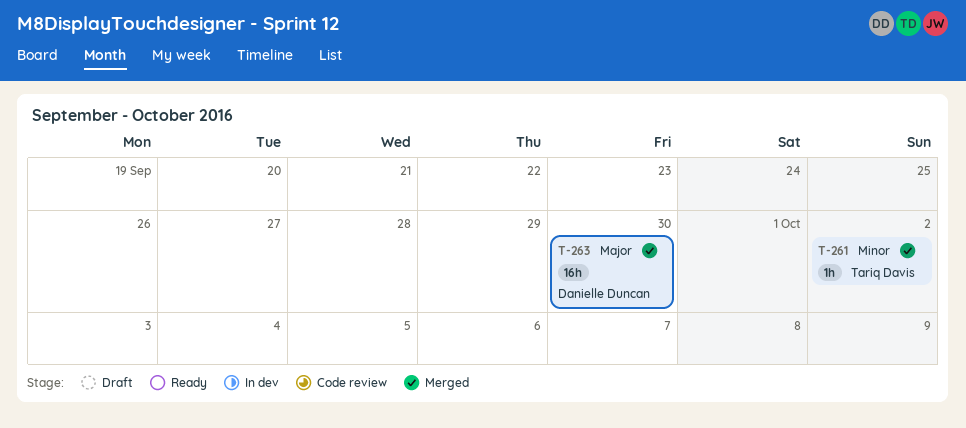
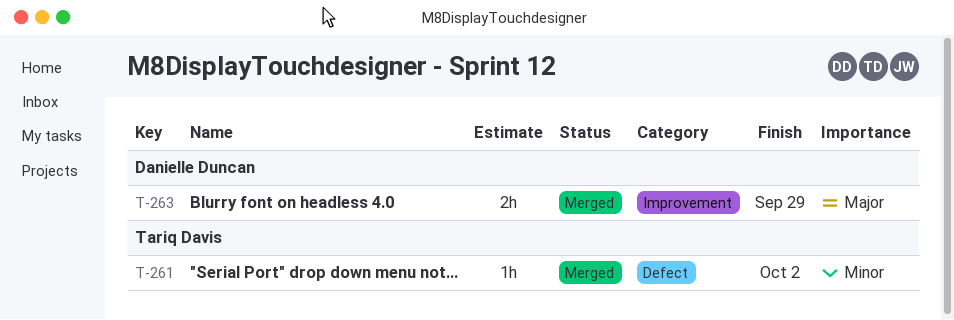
T-263, estimate: 16h -> 2h
T-263, due: Sep 30 -> Sep 29

